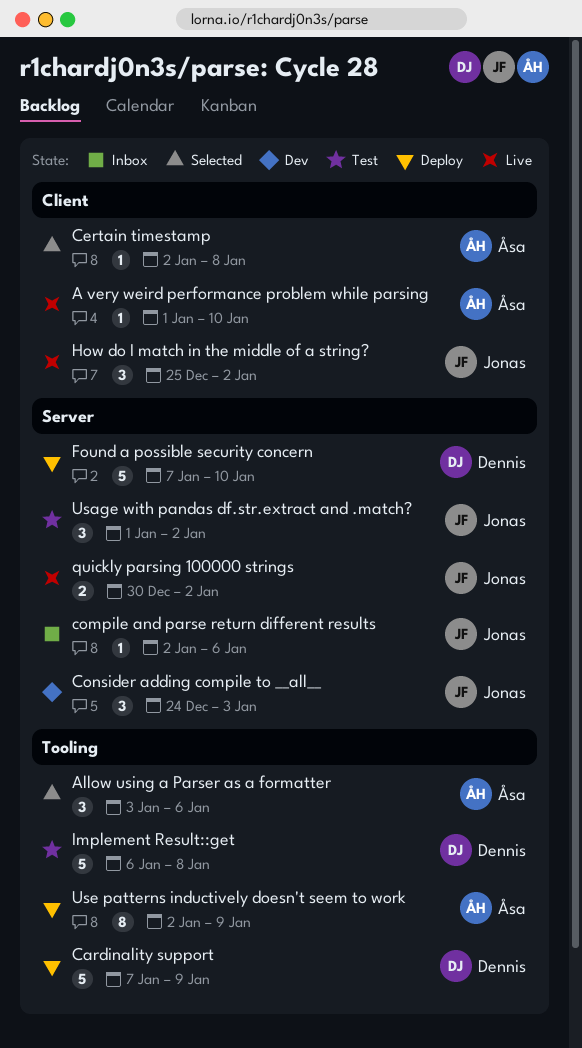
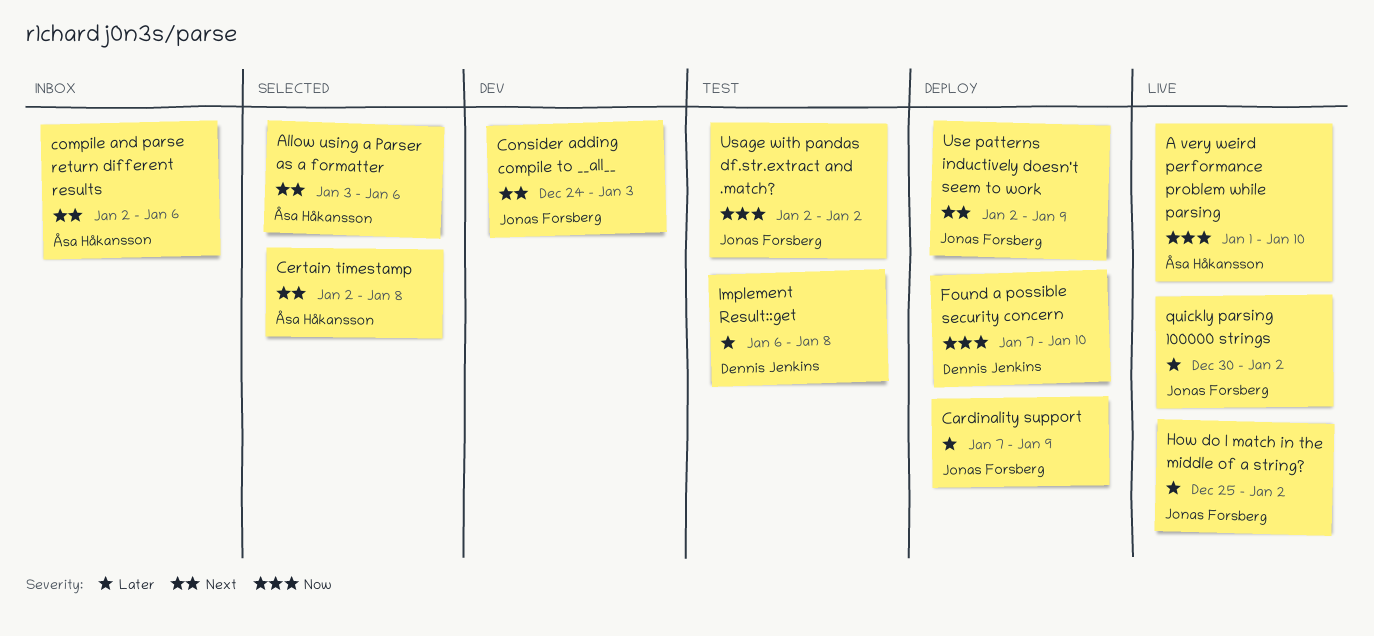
Cardinality support, owner: Dennis Jenkins -> Jonas Forsberg
compile and parse return different results, owner: Jonas Forsberg -> Åsa Håkansson
Usage with pandas df.str.extract and .match?, start: Jan 1 -> Jan 2
Use patterns inductively doesn't seem to work, owner: Åsa Håkansson -> Jonas Forsberg

